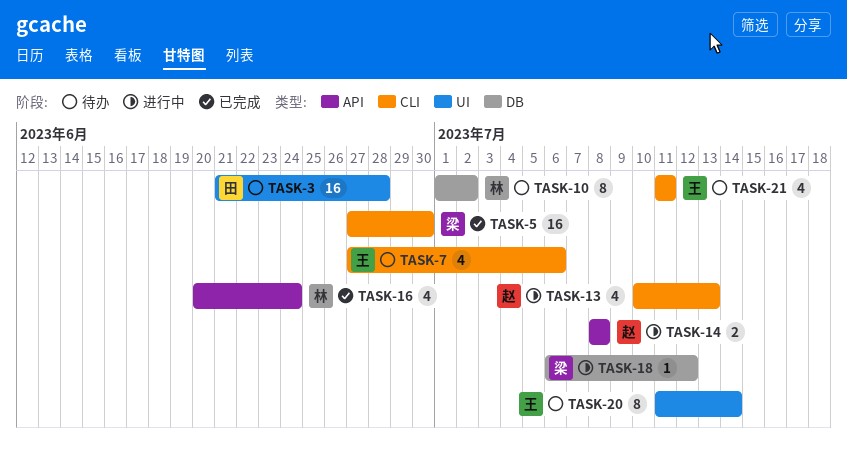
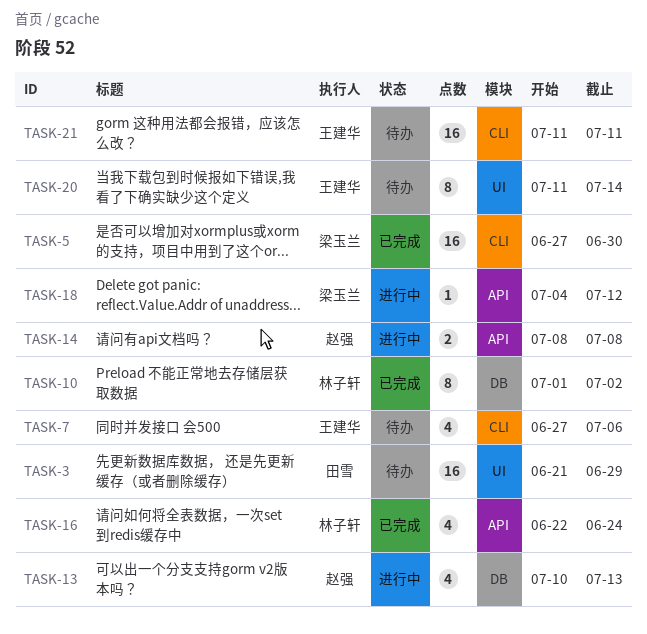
TASK-3, due: Jun 28 -> Jun 29
TASK-10, status: 待办 -> 已完成
TASK-13, label: CLI -> DB
TASK-16, start: Jun 20 -> Jun 22
TASK-18, label: DB -> API
TASK-18, start: Jul 6 -> Jul 4
TASK-21, estimate: 4 -> 16

